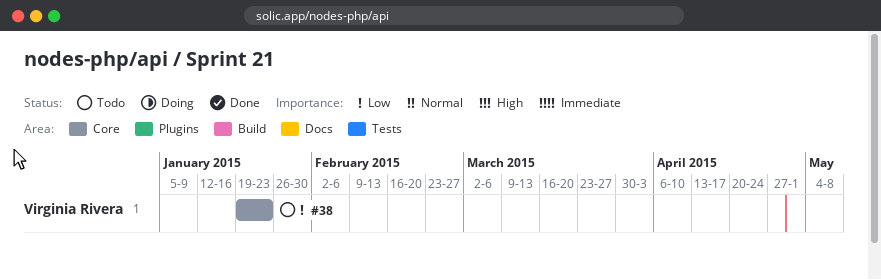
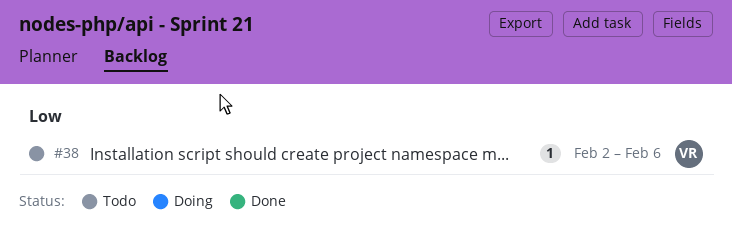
#38, start: Jan 19 -> Feb 2
#38, due: Jan 23 -> Feb 6

